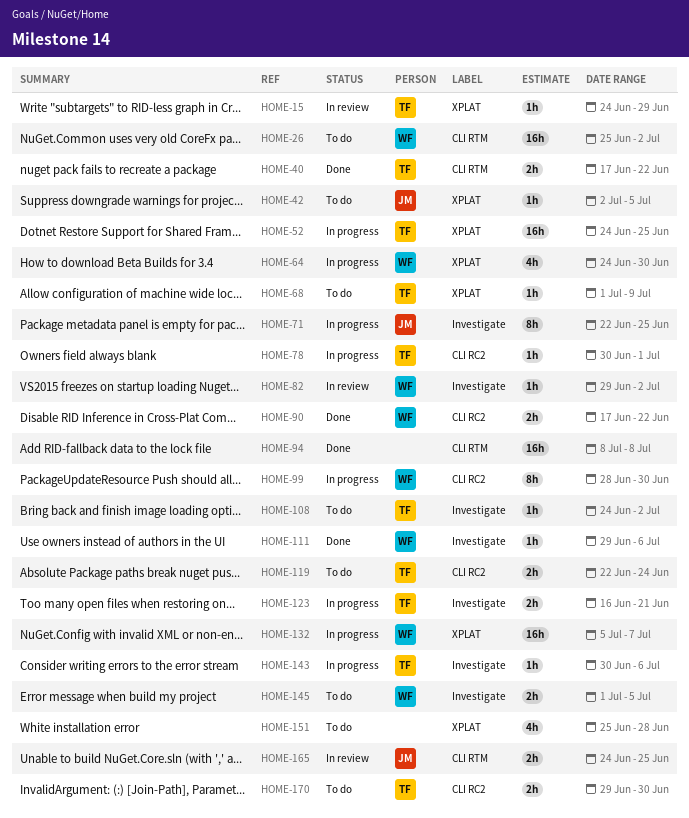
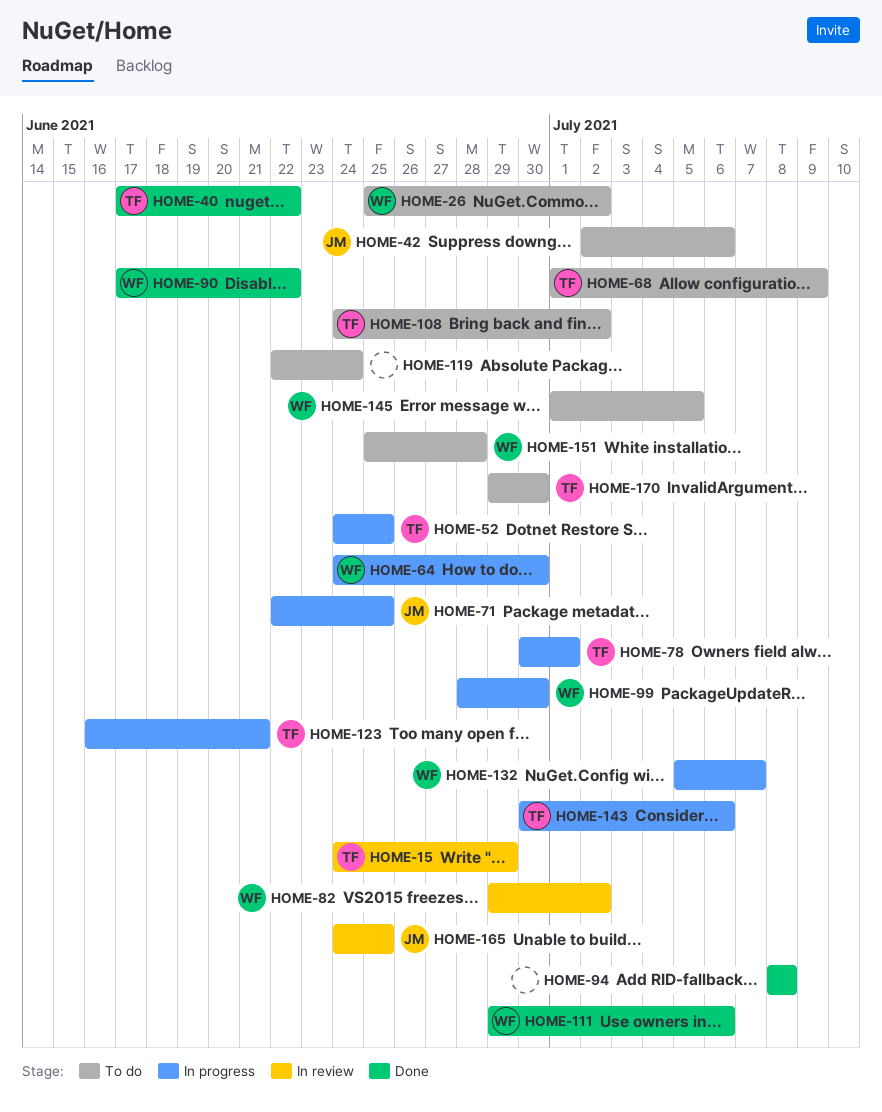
HOME-42, due: Jul 5 -> Jul 6
HOME-119, owner: TF -> none
HOME-151, owner: none -> WF

